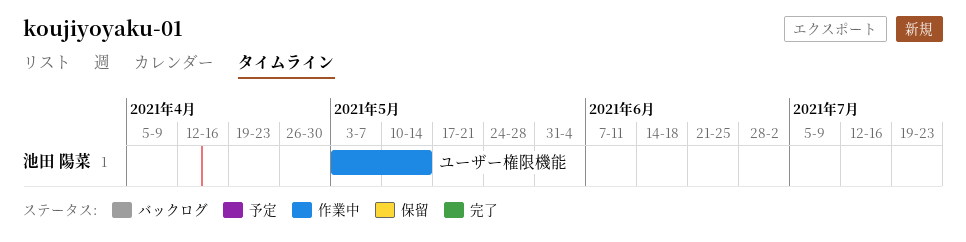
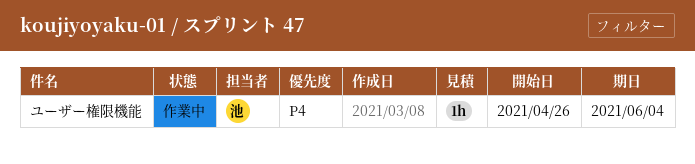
ユーザー権限機能, start: May 3 -> Apr 26
ユーザー権限機能, due: May 14 -> Jun 4

